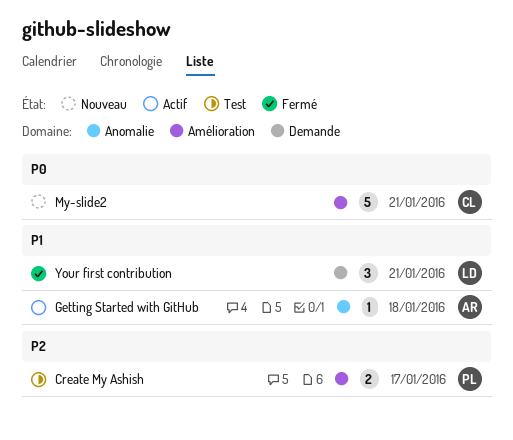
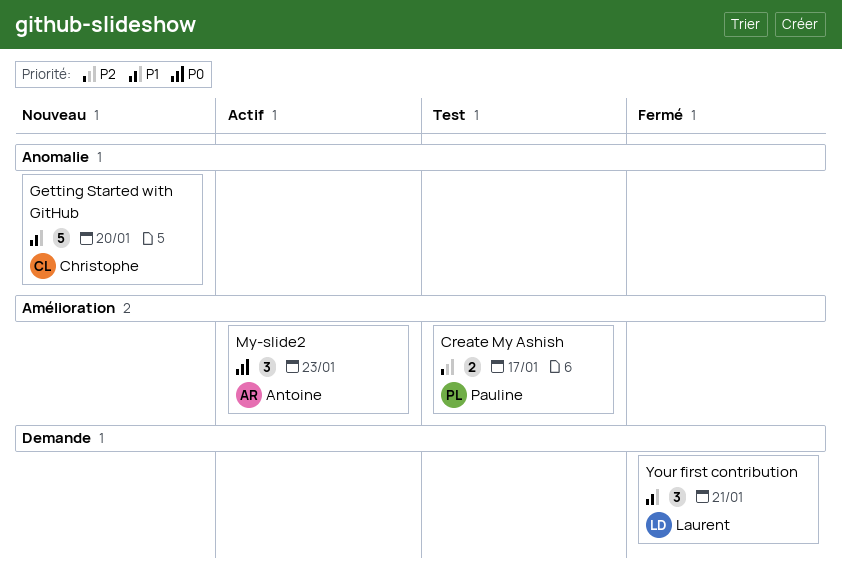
Getting Started with GitHub, status: Actif -> Nouveau
Getting Started with GitHub, owner: Antoine -> Christophe
Getting Started with GitHub, estimate: 1 -> 5
Getting Started with GitHub, due: Jan 18 -> Jan 20
My-slide2, status: Nouveau -> Actif
My-slide2, owner: Christophe -> Antoine
My-slide2, estimate: 5 -> 3
My-slide2, due: Jan 21 -> Jan 23

